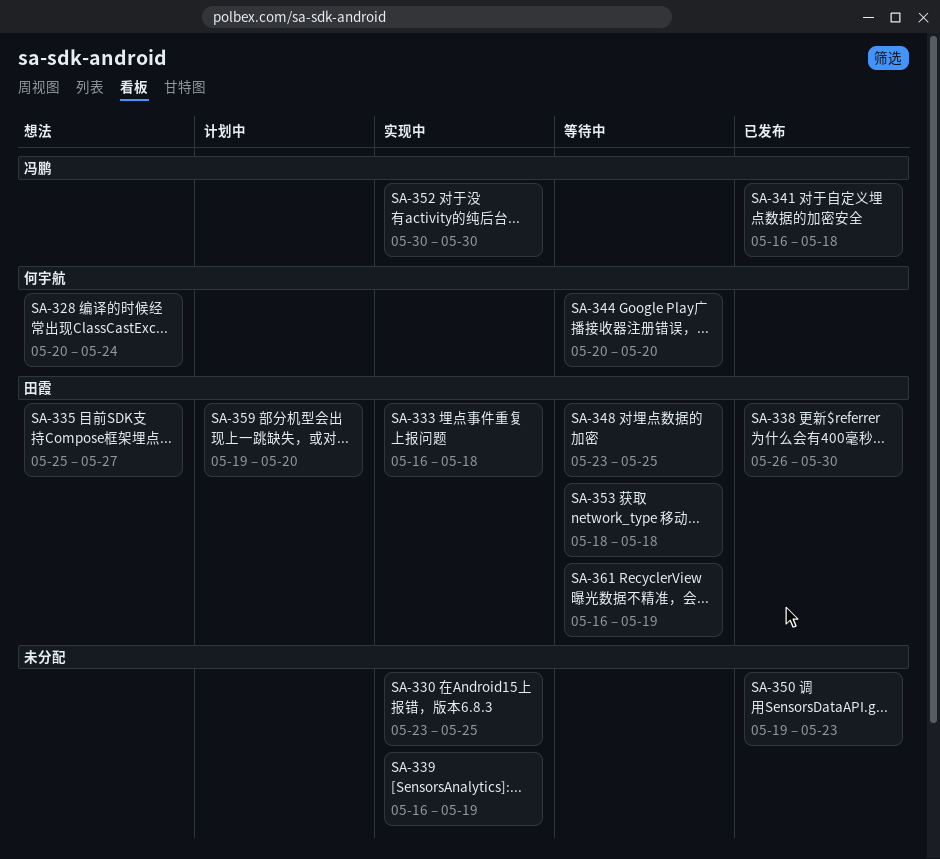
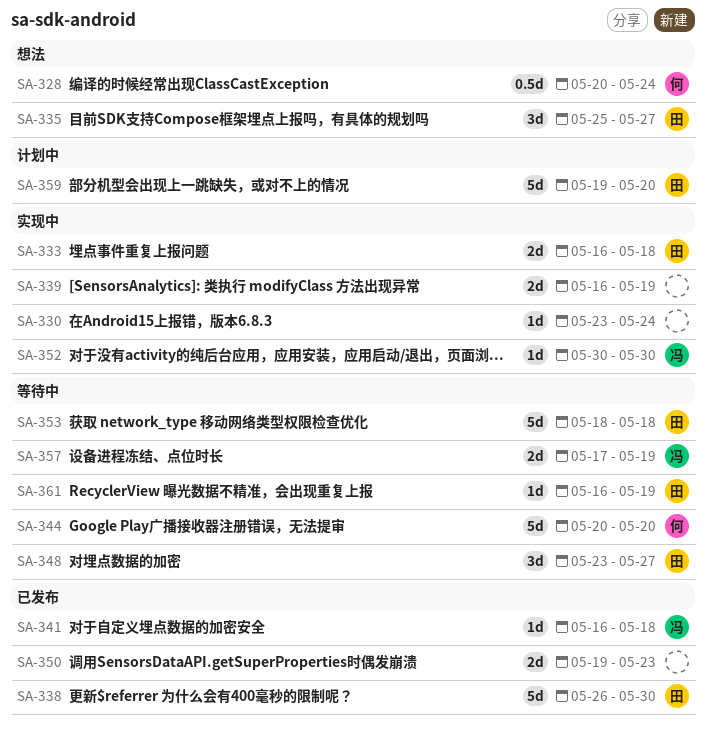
SA-330, due: May 25 -> May 24
SA-348, due: May 25 -> May 27
SA-357: none -> present

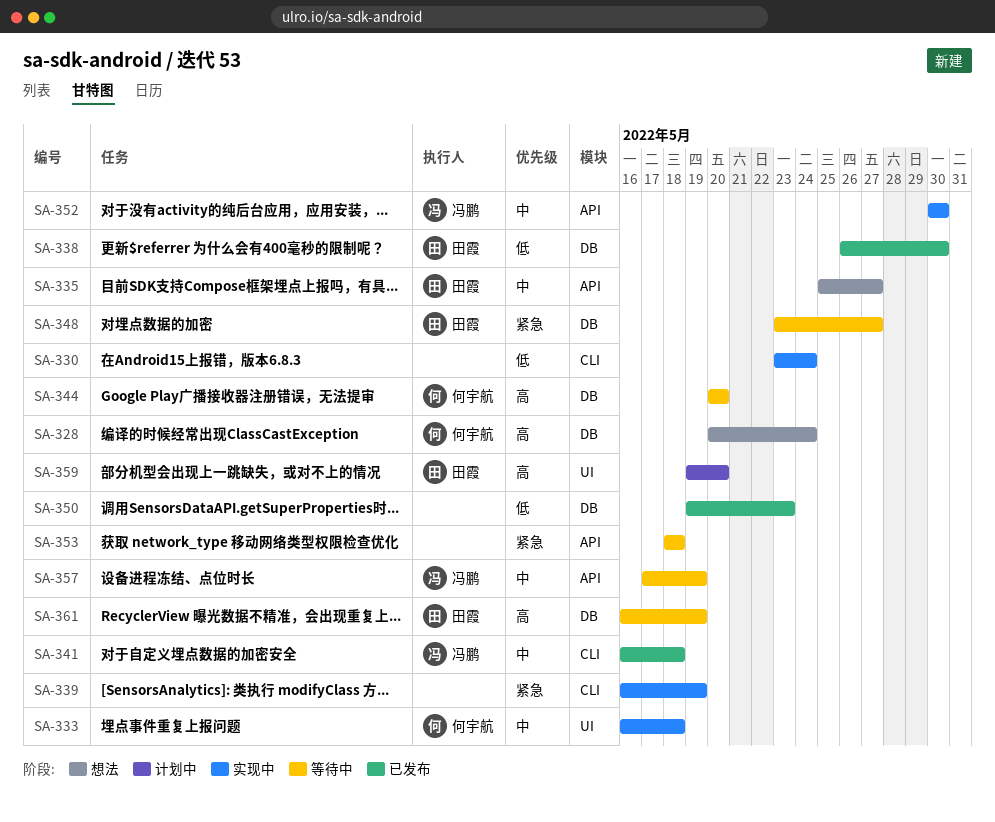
SA-333, owner: 田霞 -> 何宇航
SA-353, owner: 田霞 -> none

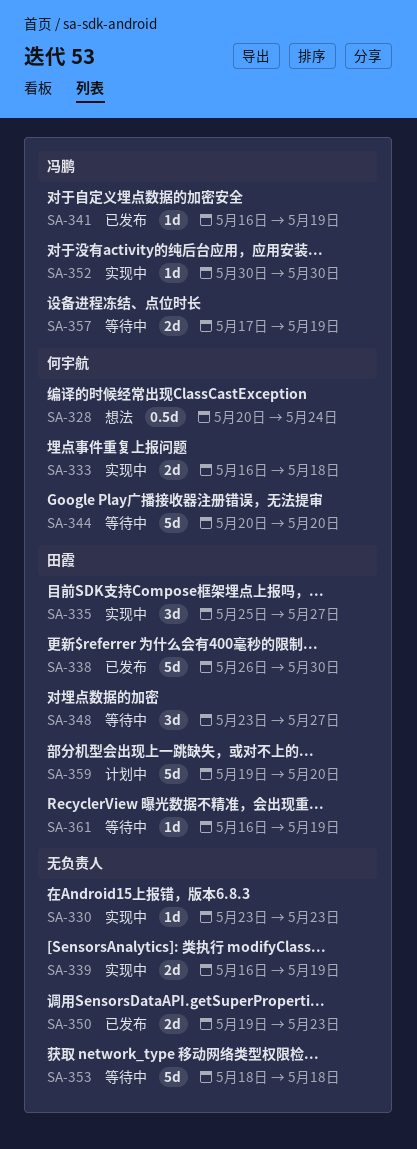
SA-330, due: May 24 -> May 23
SA-335, status: 想法 -> 实现中
SA-341, due: May 18 -> May 19

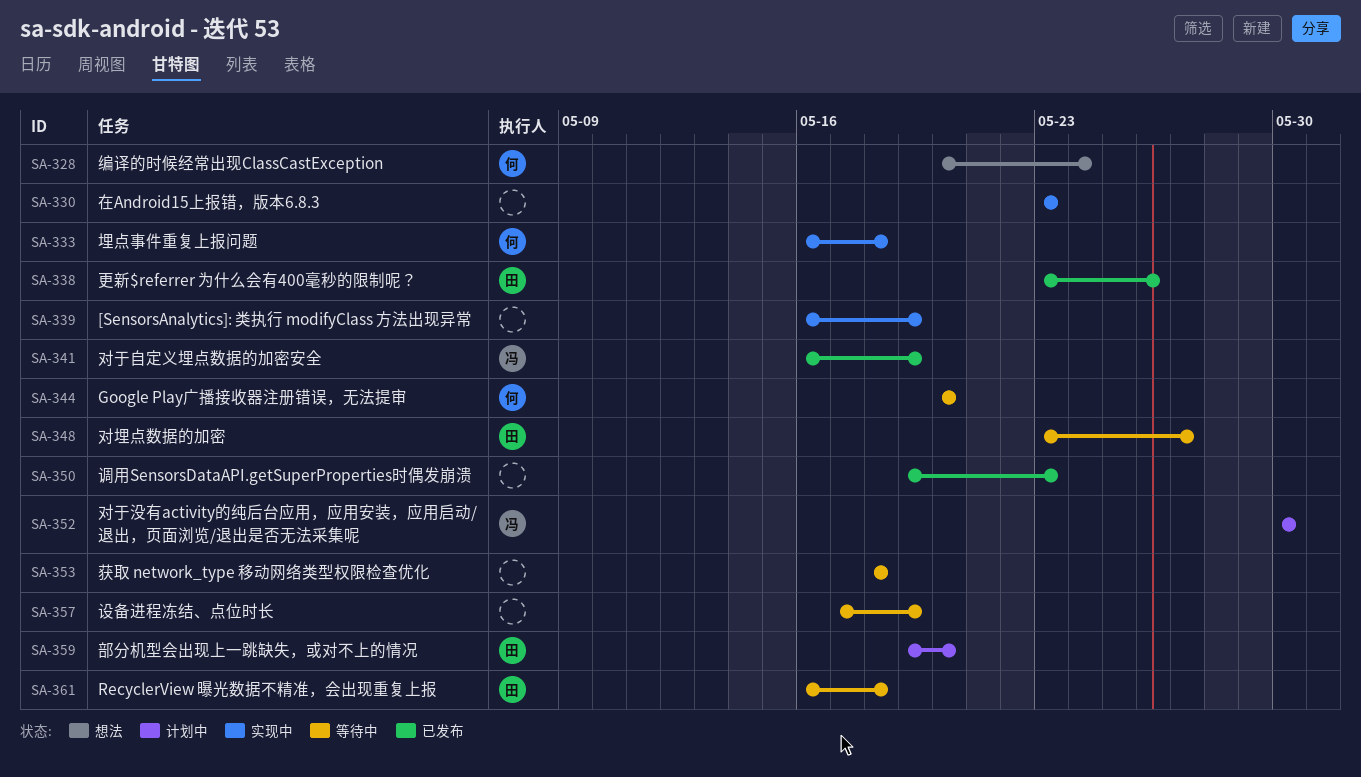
SA-335: present -> none
SA-338, start: May 26 -> May 23
SA-338, due: May 30 -> May 26
SA-352, status: 实现中 -> 计划中
SA-357, owner: 冯鹏 -> none
SA-361, due: May 19 -> May 18

